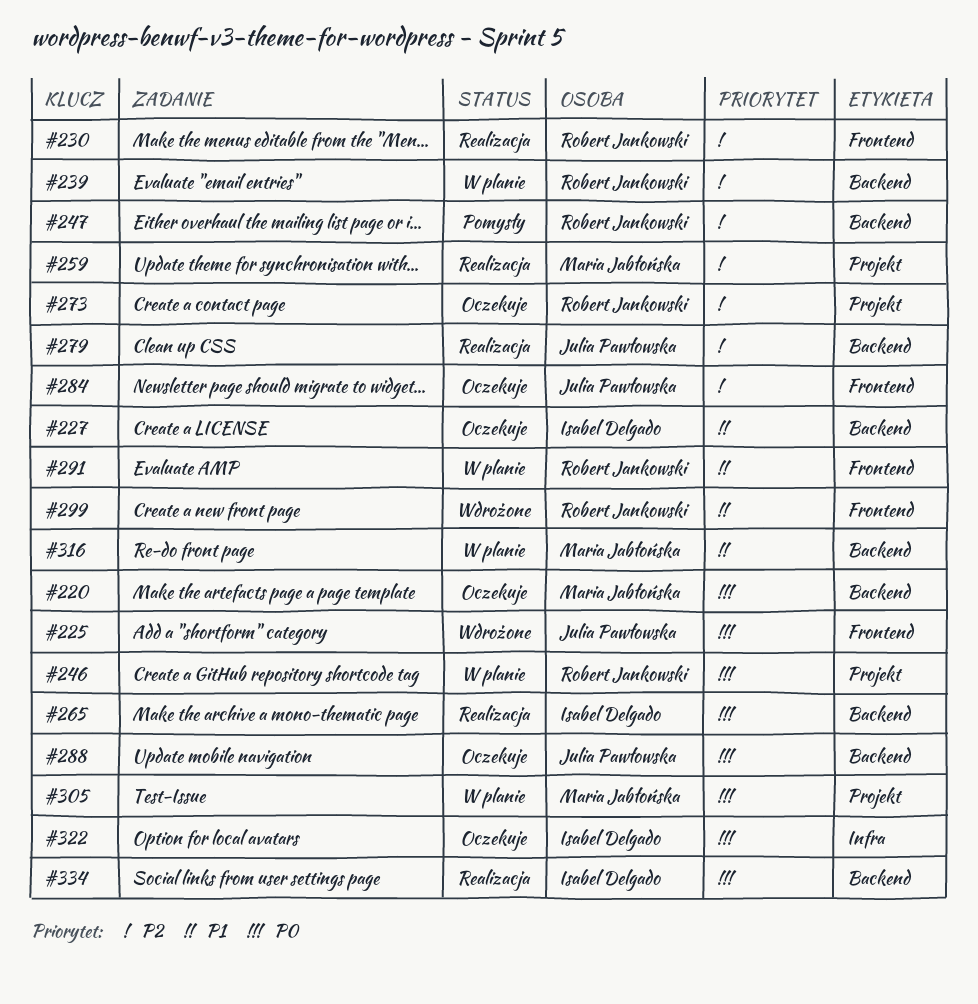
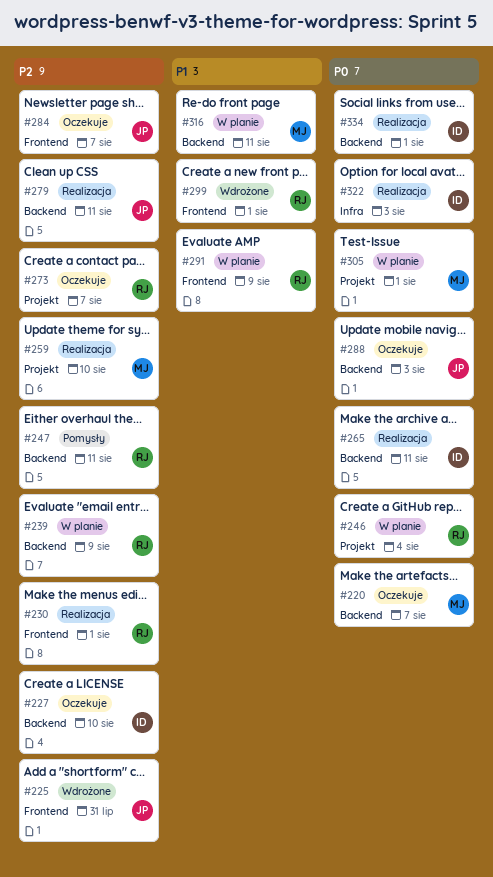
#225, priority: P0 -> P2
#227, priority: P1 -> P2
#322, status: Oczekuje -> Realizacja

